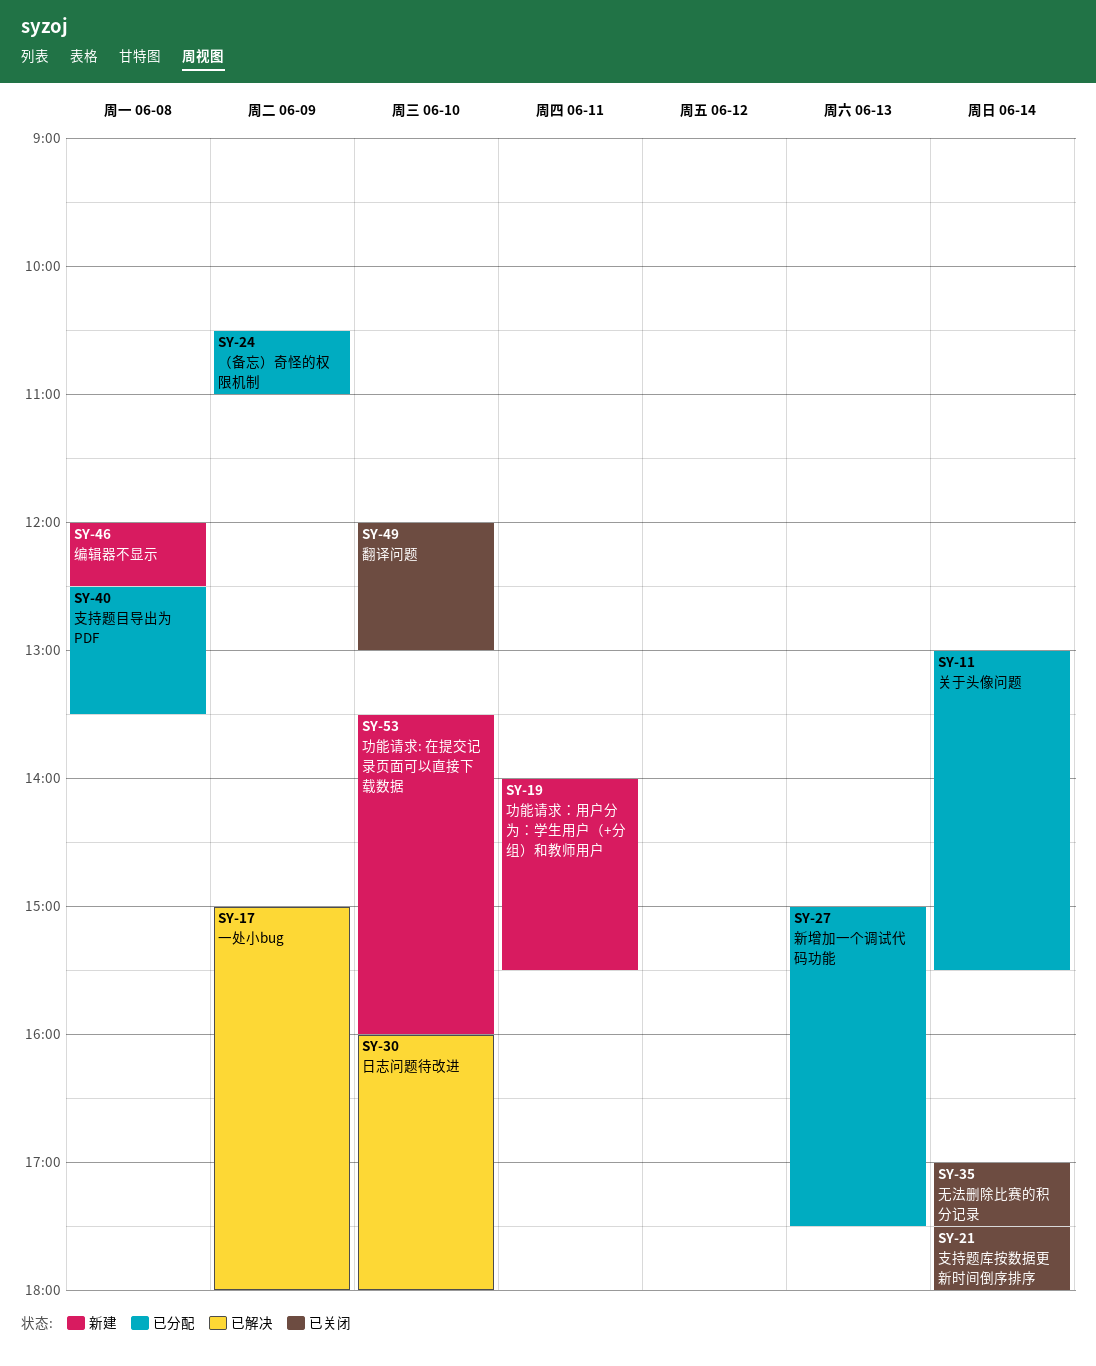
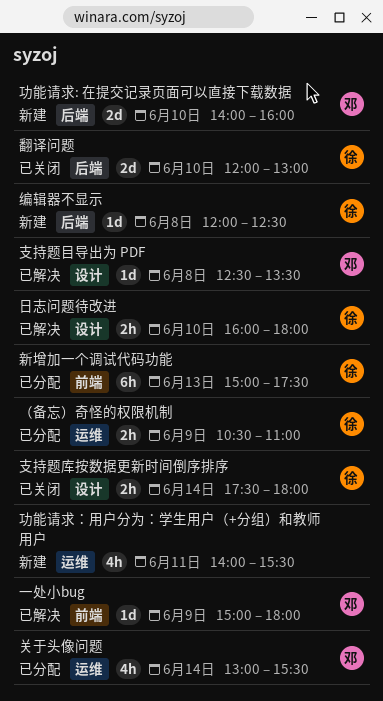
功能请求: 在提交记录页面可以直接下载数据, begins: 13:30 -> 14:00
支持题目导出为 PDF, status: 已分配 -> 已解决
无法删除比赛的积分记录: present -> none

